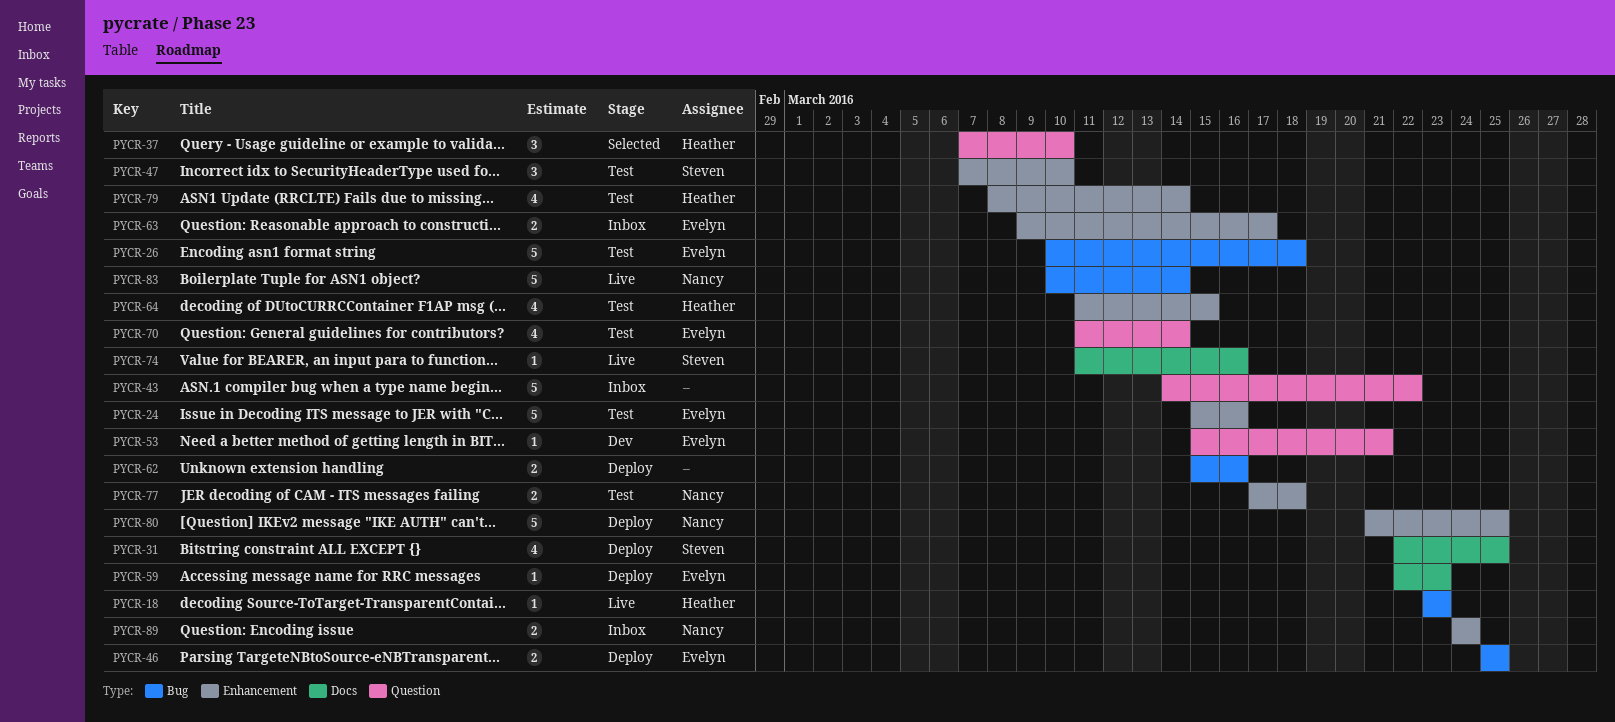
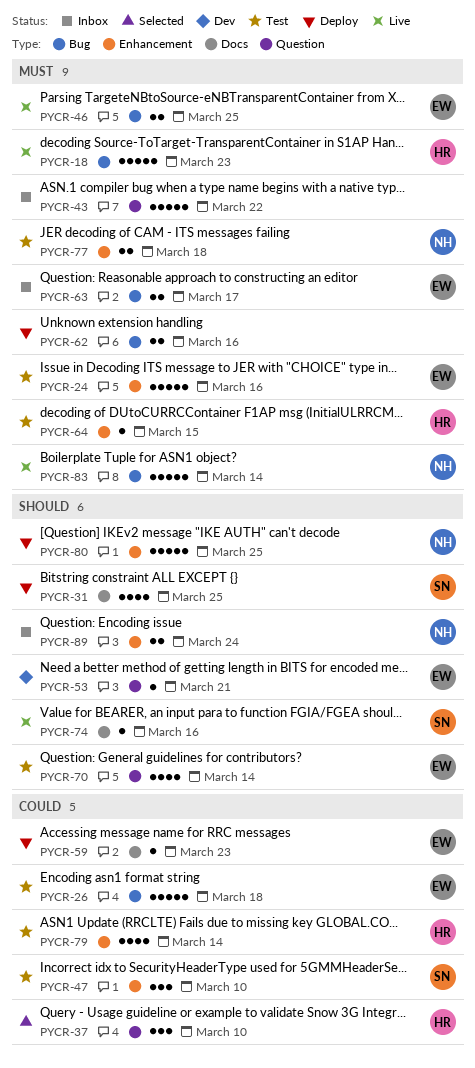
PYCR-18, estimate: 1 -> 5
PYCR-46, status: Deploy -> Live
PYCR-63, label: Enhancement -> Bug
PYCR-64, estimate: 4 -> 1

